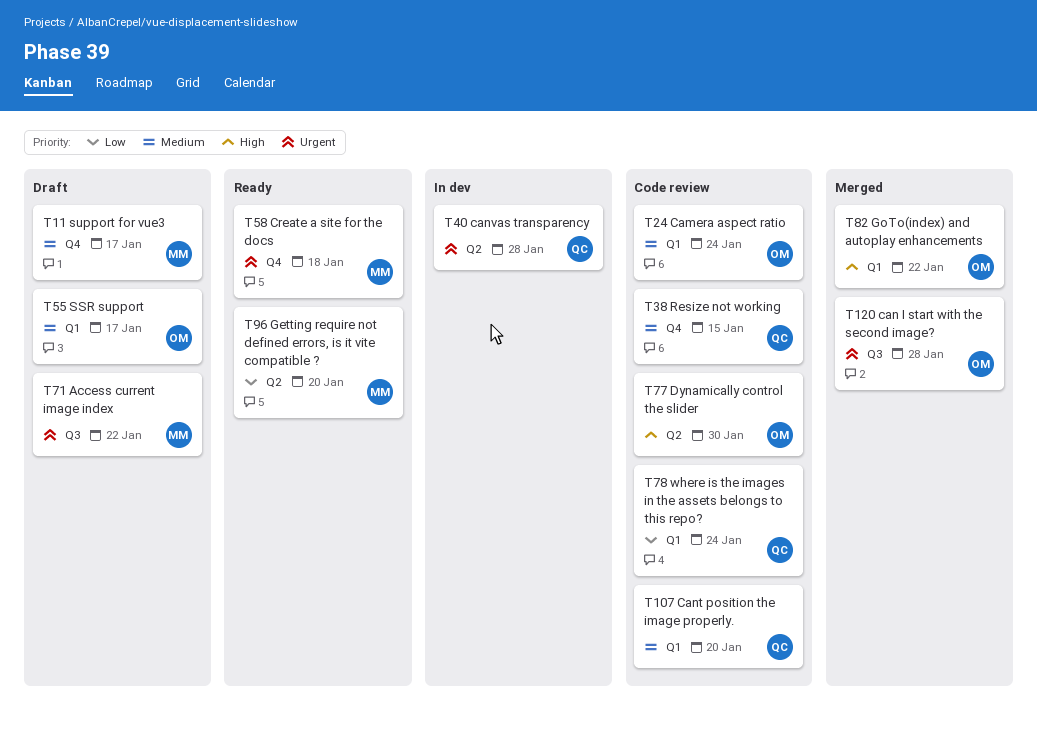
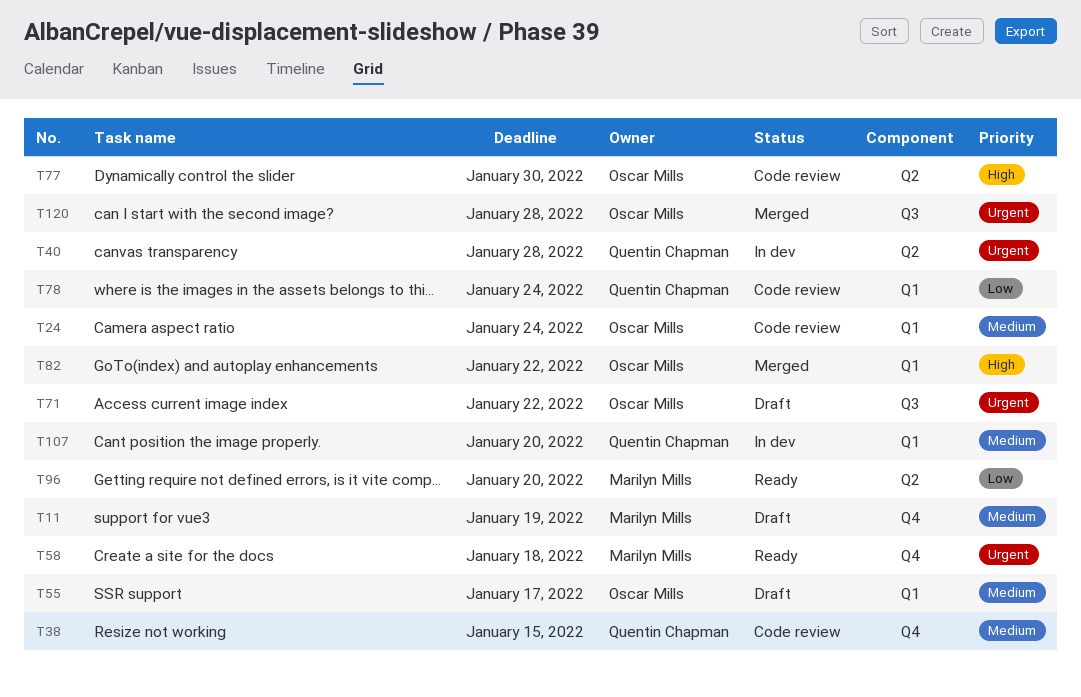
T11, due: Jan 17 -> Jan 19
T71, owner: Marilyn Mills -> Oscar Mills
T107, status: Code review -> In dev

